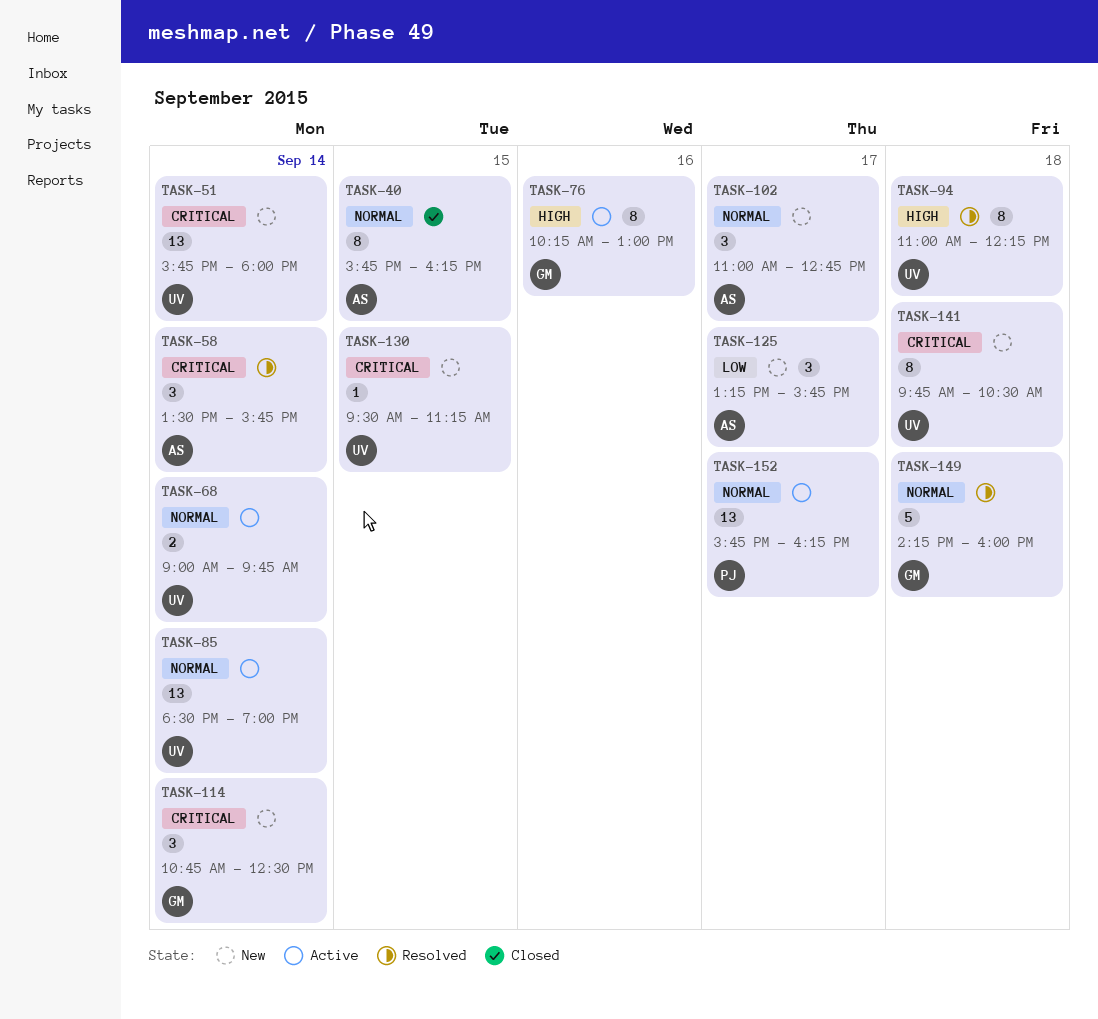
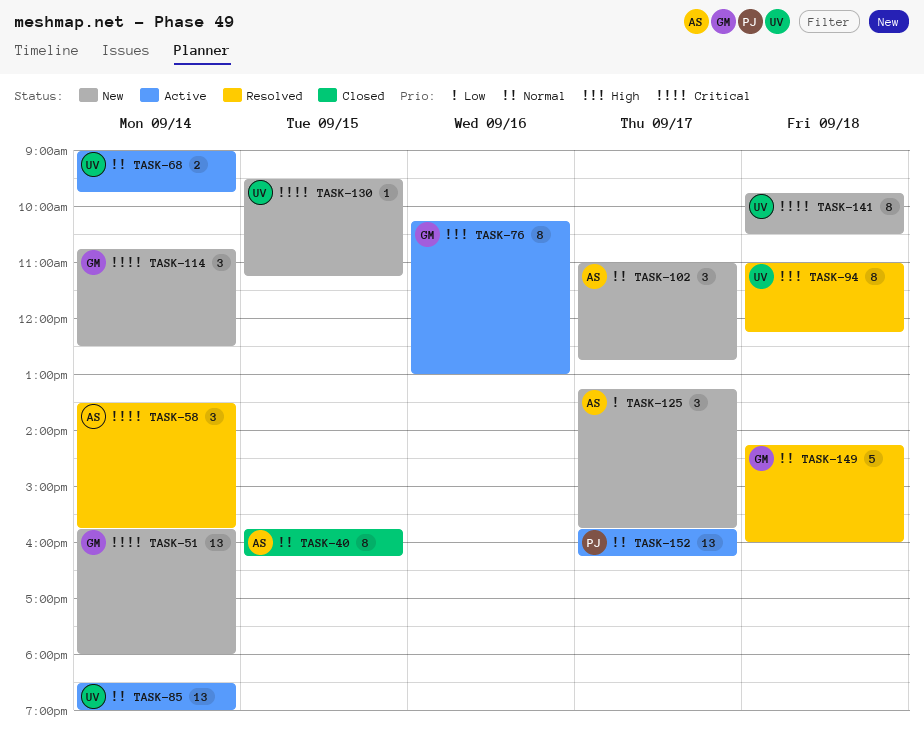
TASK-51, owner: UV -> GM

